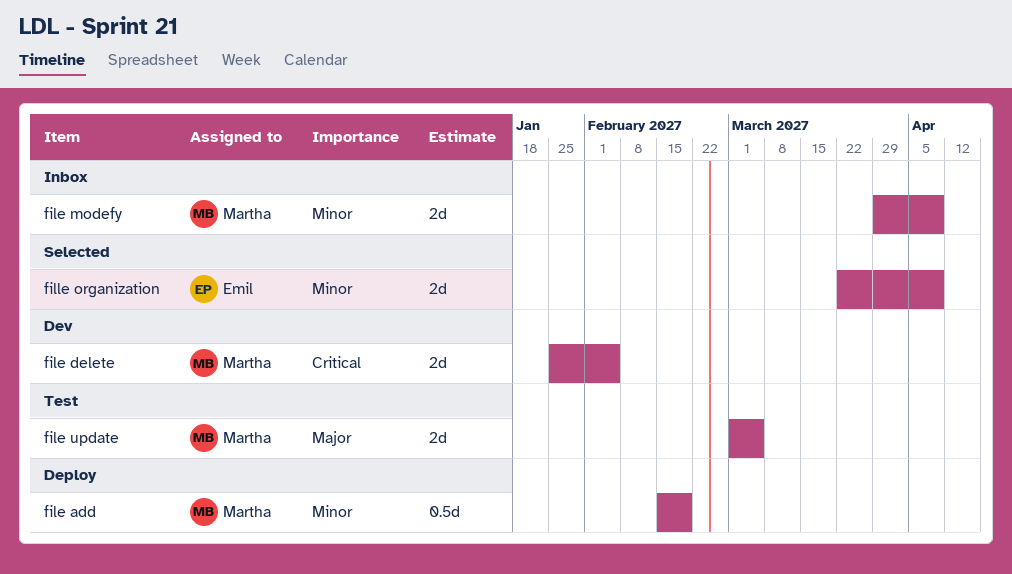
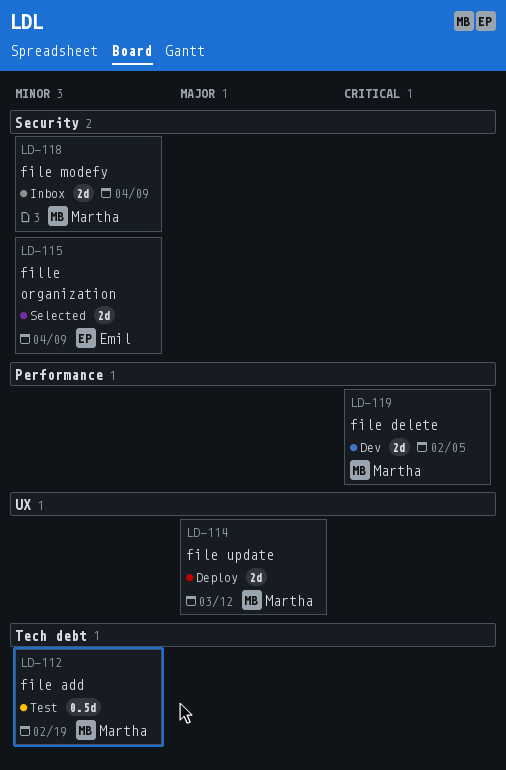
file add, status: Deploy -> Test
file update, status: Test -> Deploy
file update, due: Mar 5 -> Mar 12

